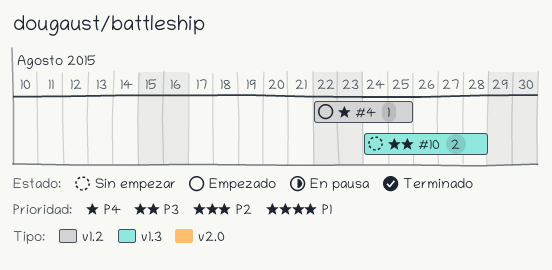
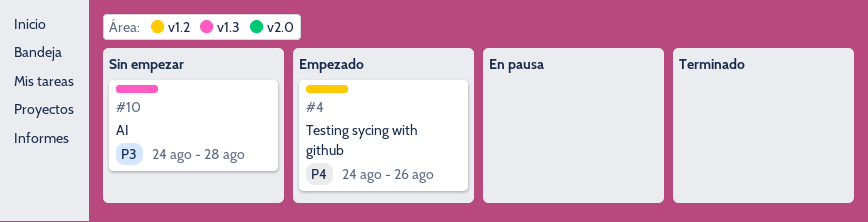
#4, start: Aug 22 -> Aug 24
#4, due: Aug 25 -> Aug 26

